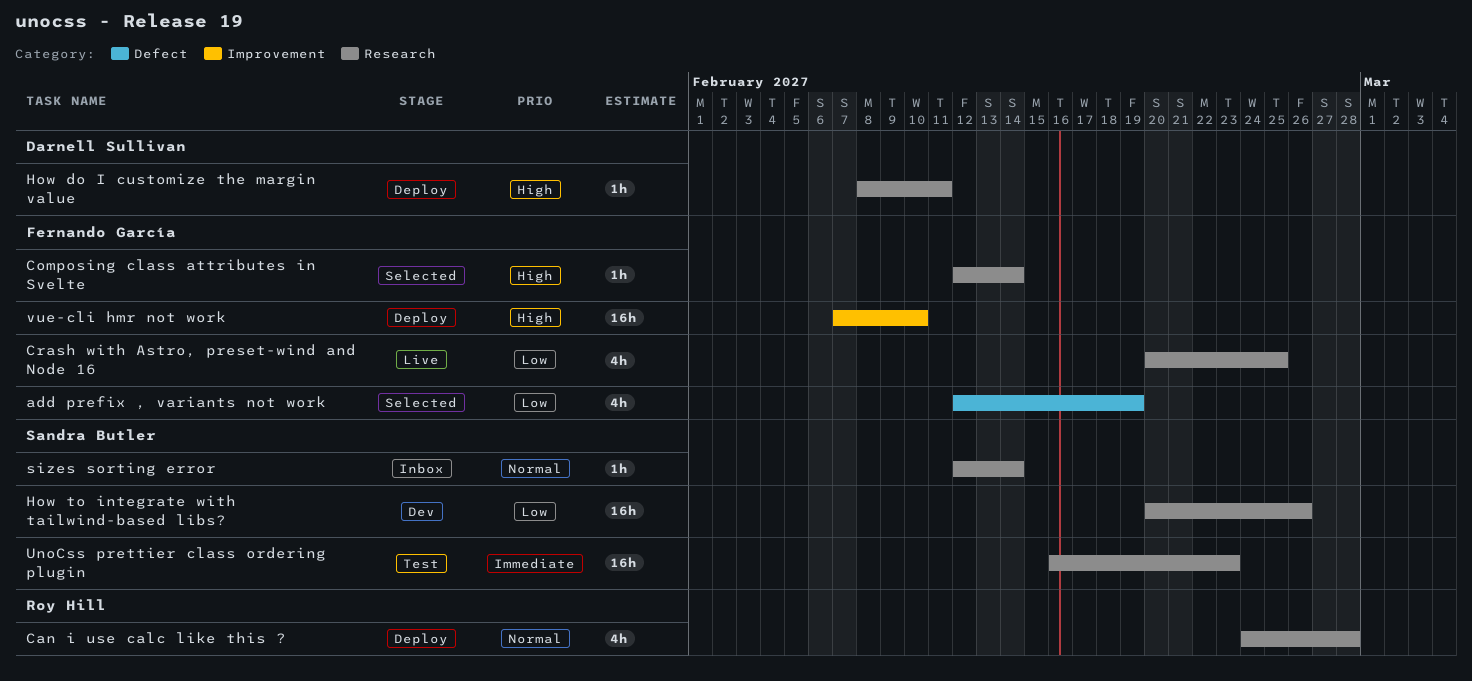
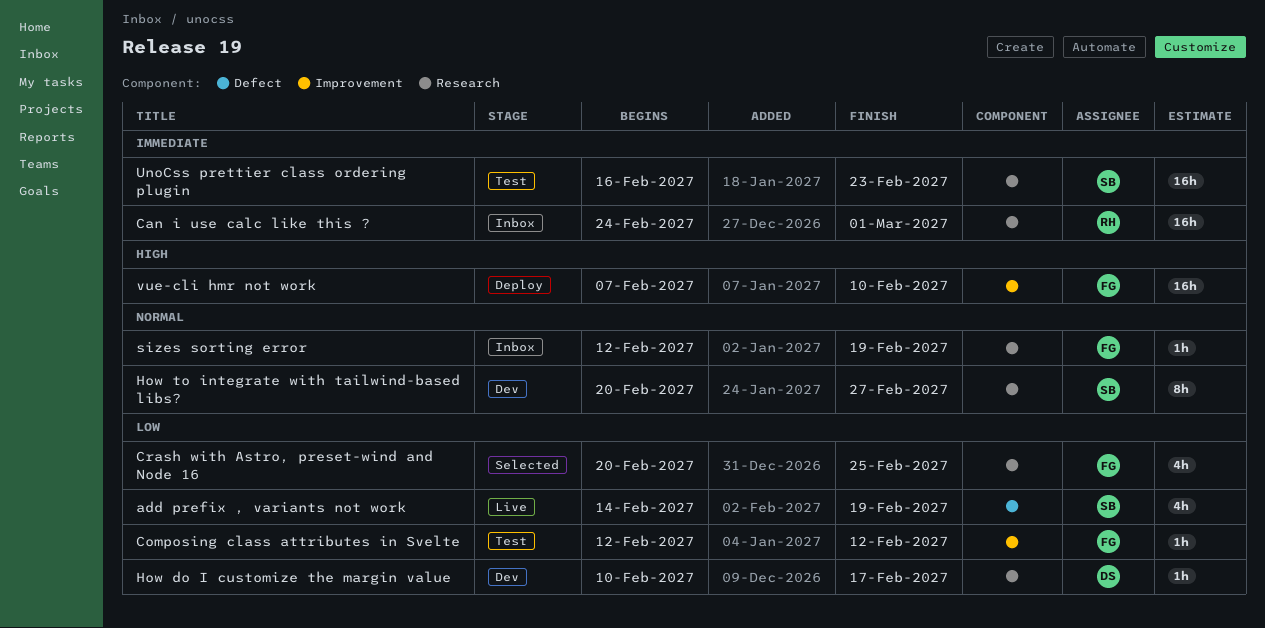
add prefix , variants not work, status: Selected -> Live
add prefix , variants not work, owner: Fernando García -> Sandra Butler
add prefix , variants not work, start: Feb 12 -> Feb 14
Can i use calc like this ?, status: Deploy -> Inbox
Can i use calc like this ?, priority: Normal -> Immediate
Can i use calc like this ?, estimate: 4h -> 16h
Can i use calc like this ?, due: Feb 28 -> Mar 1
Composing class attributes in Svelte, status: Selected -> Test
Composing class attributes in Svelte, priority: High -> Low
Composing class attributes in Svelte, label: Research -> Improvement
Composing class attributes in Svelte, due: Feb 14 -> Feb 12
Crash with Astro, preset-wind and Node 16, status: Live -> Selected
How do I customize the margin value, status: Deploy -> Dev
How do I customize the margin value, priority: High -> Low
How do I customize the margin value, start: Feb 8 -> Feb 10
How do I customize the margin value, due: Feb 11 -> Feb 17
How to integrate with tailwind-based libs?, priority: Low -> Normal
How to integrate with tailwind-based libs?, estimate: 16h -> 8h
How to integrate with tailwind-based libs?, due: Feb 26 -> Feb 27
sizes sorting error, owner: Sandra Butler -> Fernando García
sizes sorting error, due: Feb 14 -> Feb 19

